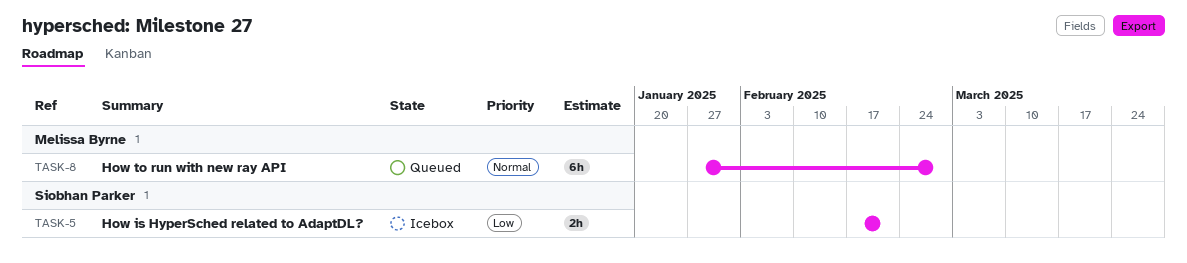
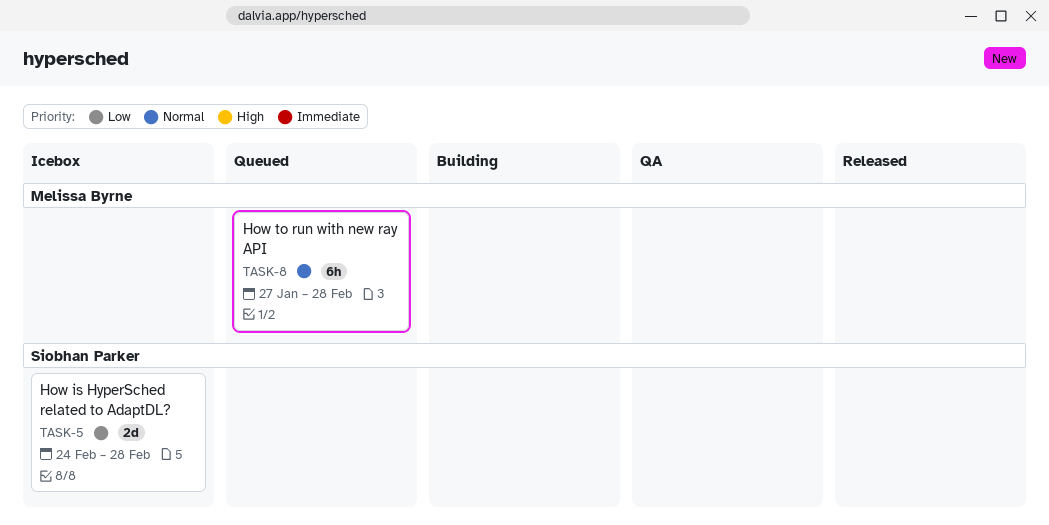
TASK-5, estimate: 2h -> 2d
TASK-5, start: Feb 17 -> Feb 24
TASK-5, due: Feb 21 -> Feb 28

